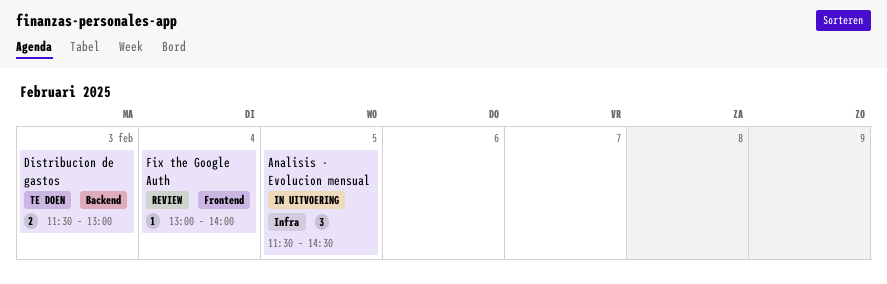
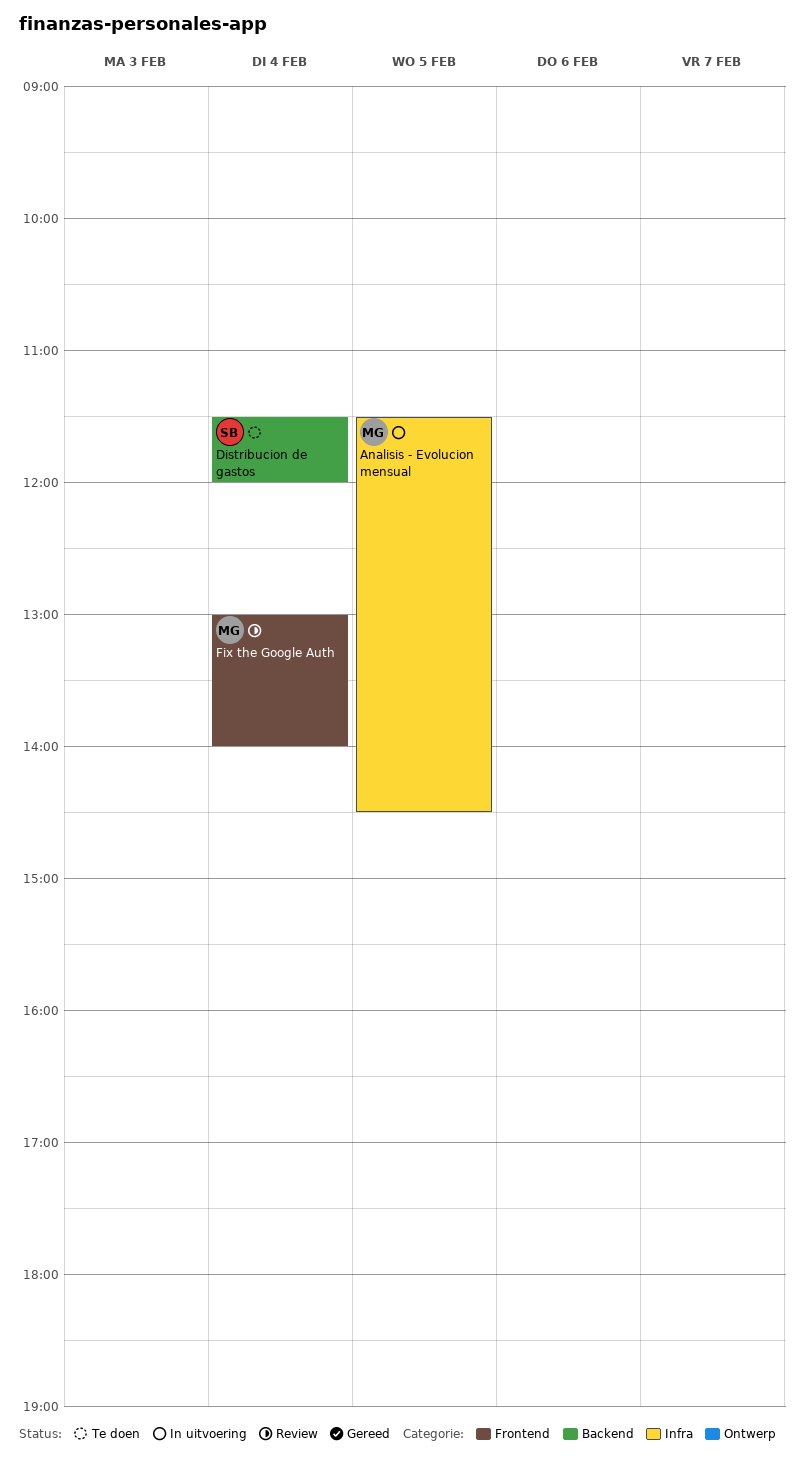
Distribucion de gastos, day: Feb 3 -> Feb 4
Distribucion de gastos, ends: 13:00 -> 12:00

